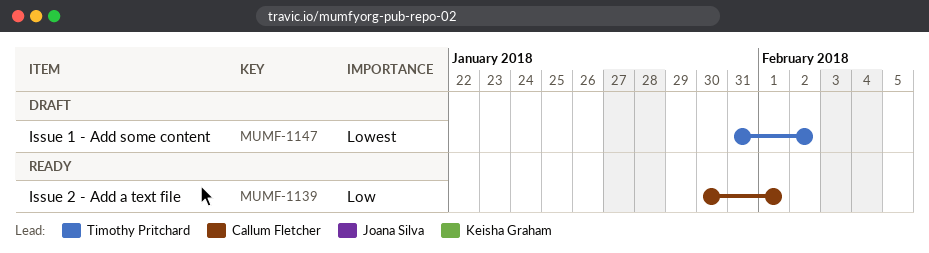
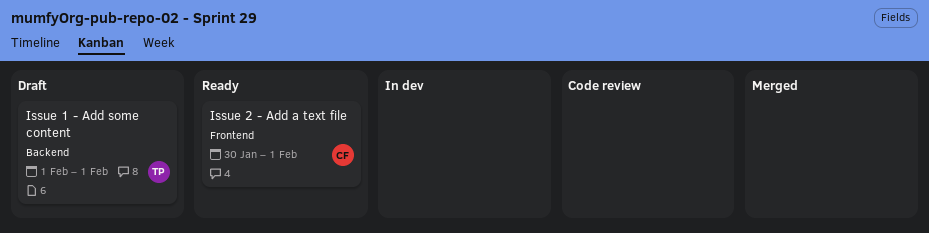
Issue 1 - Add some content, start: Jan 31 -> Feb 1
Issue 1 - Add some content, due: Feb 2 -> Feb 1

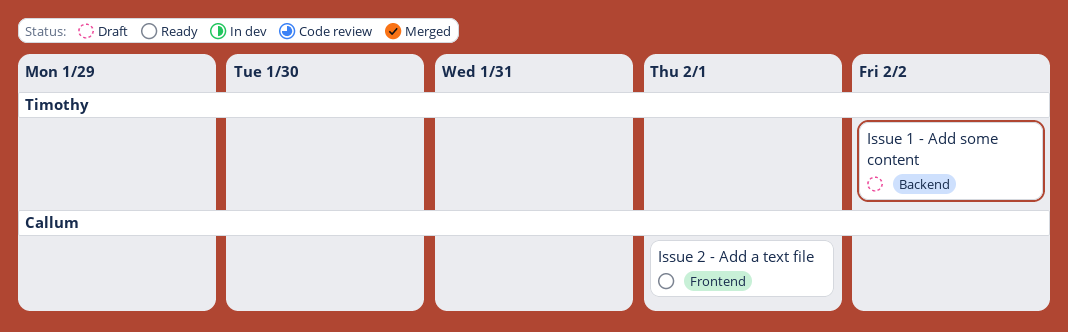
Issue 1 - Add some content, due: Feb 1 -> Feb 2

